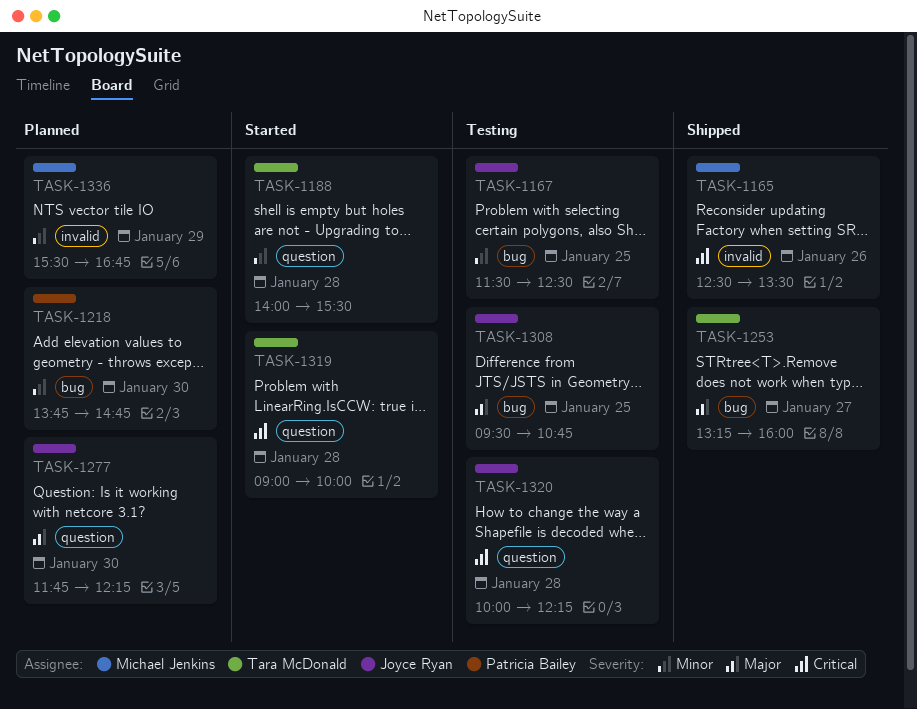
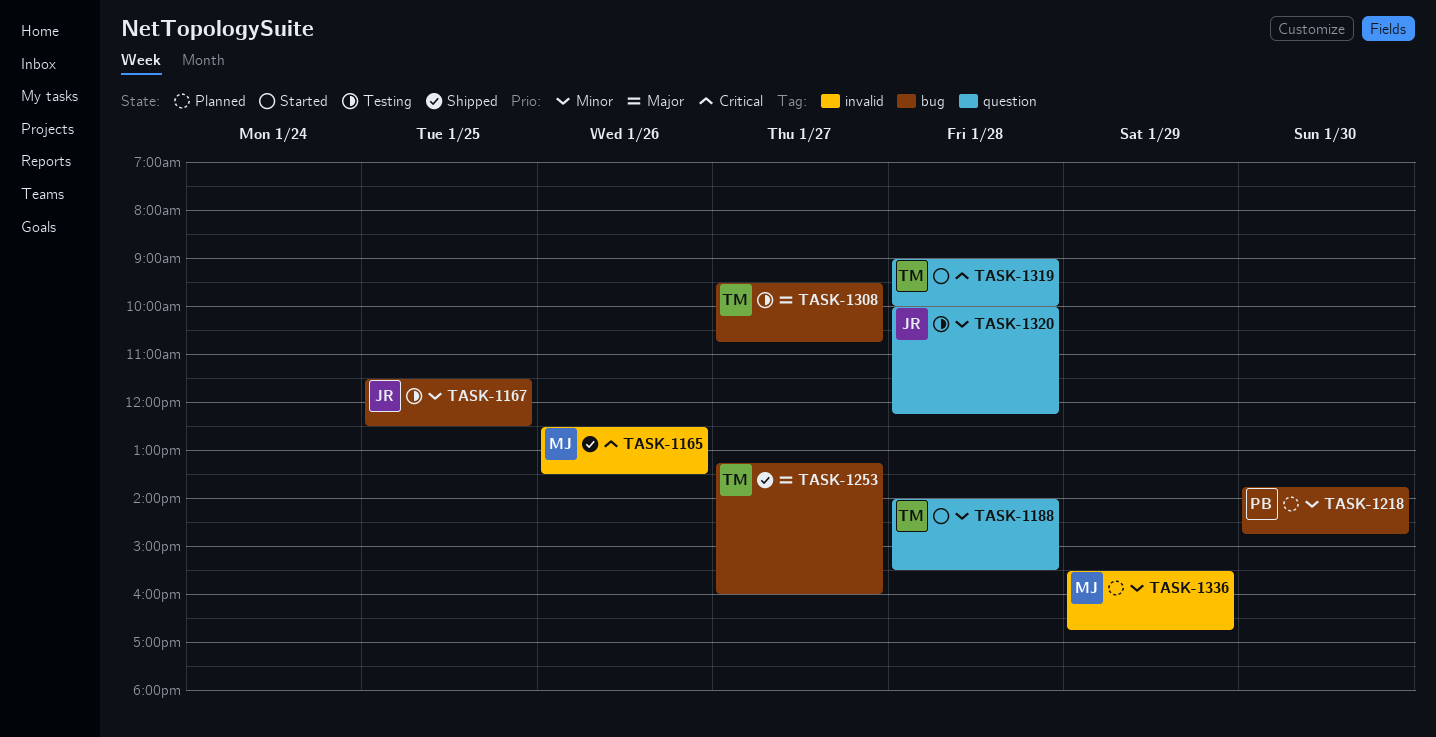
TASK-1277: present -> none
TASK-1308, owner: Joyce Ryan -> Tara McDonald
TASK-1308, day: Jan 25 -> Jan 27
TASK-1320, priority: Critical -> Minor

